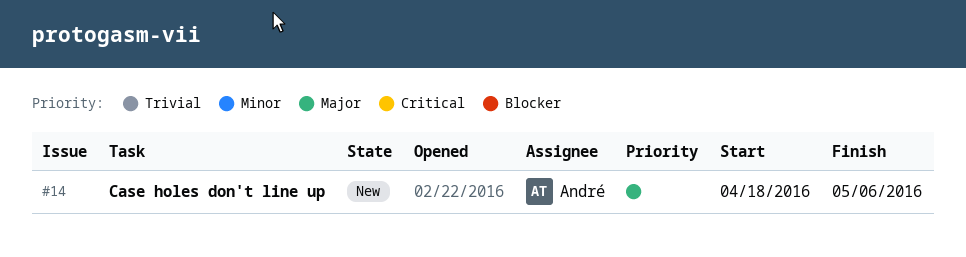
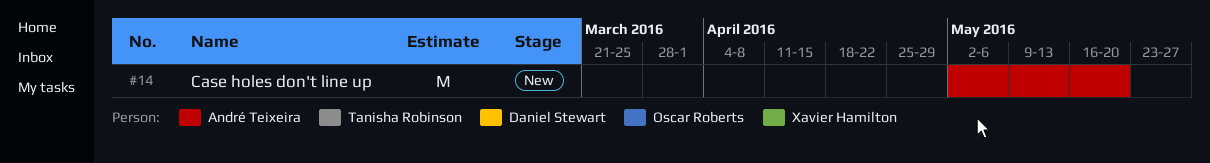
#14, start: Apr 18 -> May 2
#14, due: May 6 -> May 20

